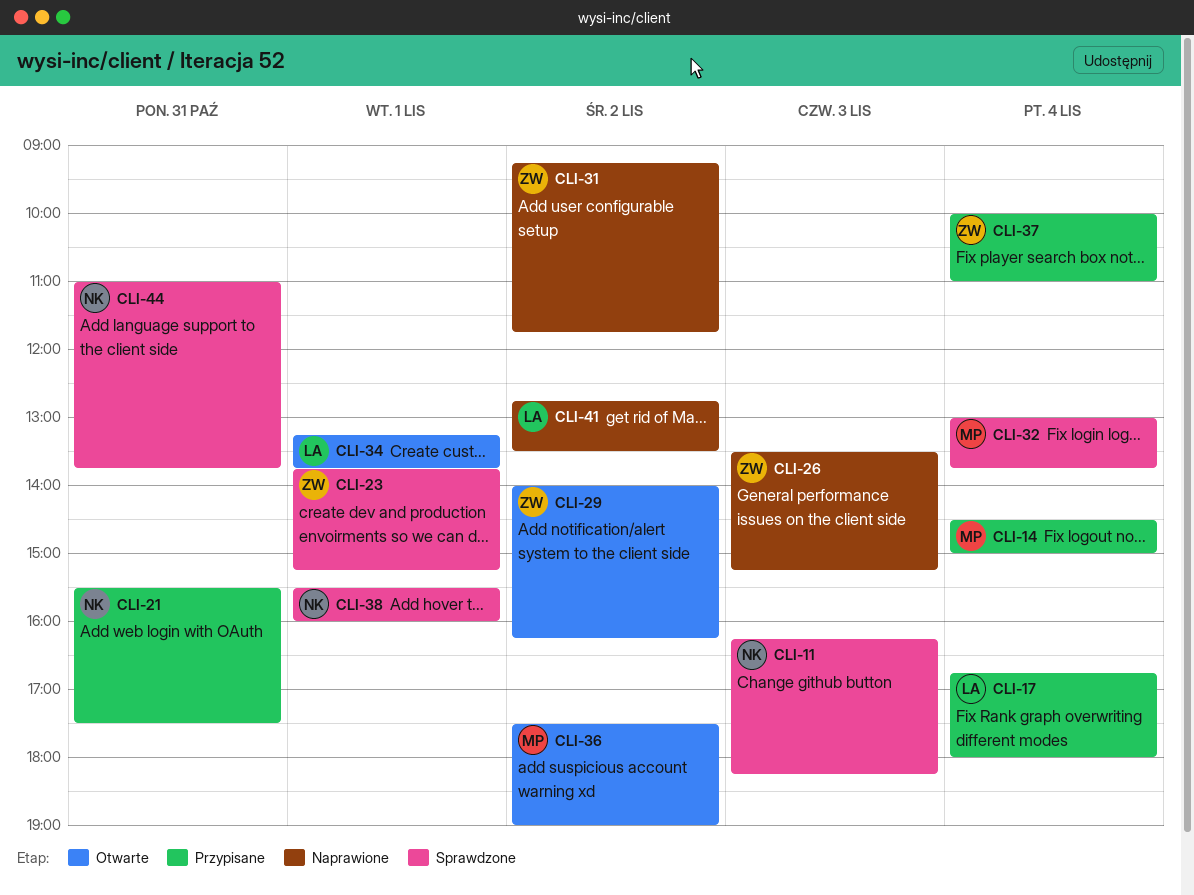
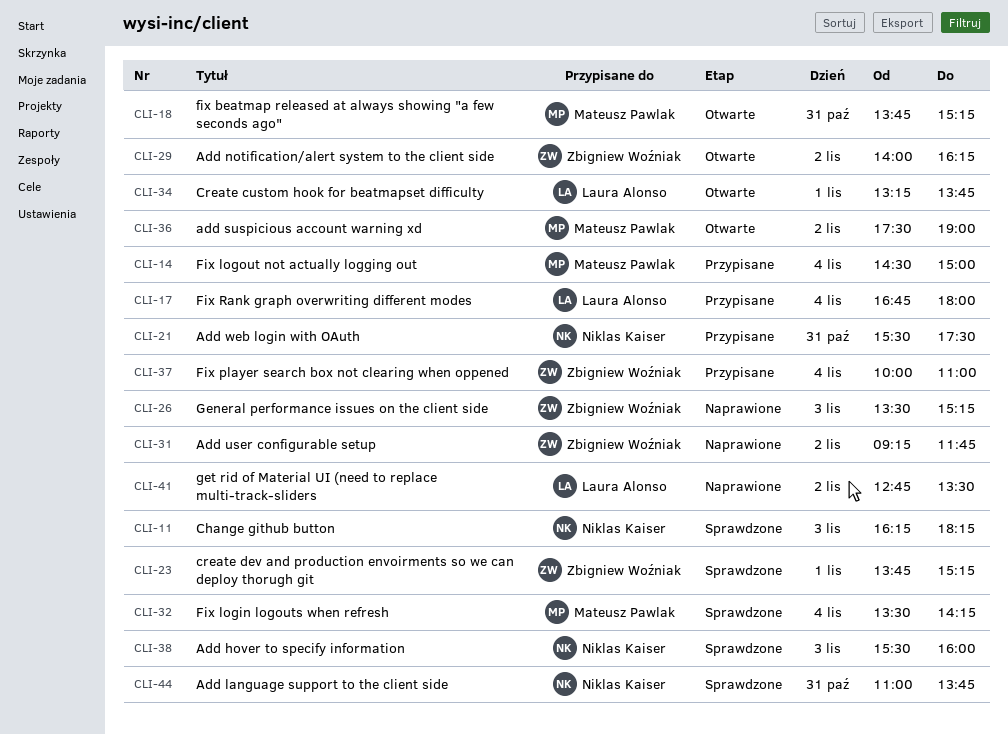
CLI-18: none -> present
CLI-32, begins: 13:00 -> 13:30
CLI-32, ends: 13:45 -> 14:15
CLI-38, day: Nov 1 -> Nov 3

